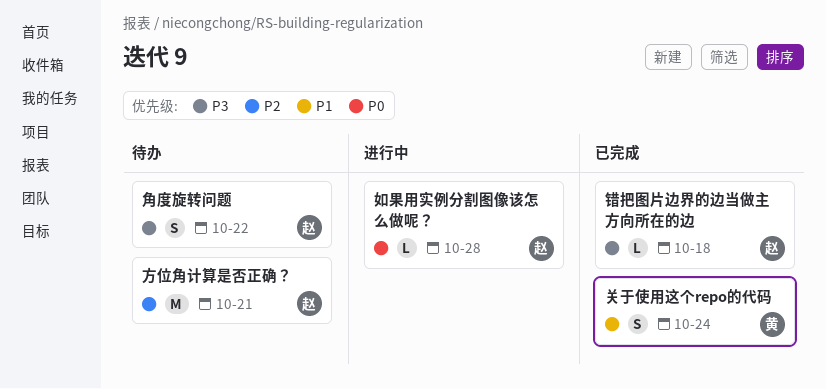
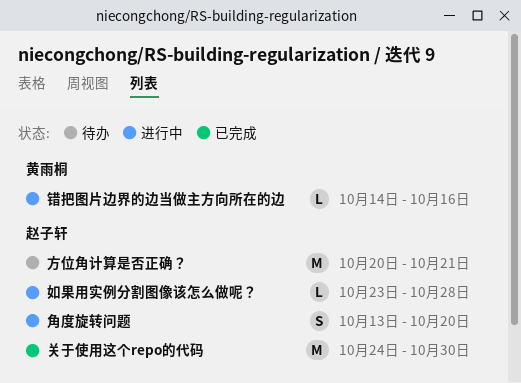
关于使用这个repo的代码, owner: 黄雨桐 -> 赵子轩
关于使用这个repo的代码, estimate: S -> M
关于使用这个repo的代码, due: Oct 24 -> Oct 30
角度旋转问题, status: 待办 -> 进行中
角度旋转问题, due: Oct 22 -> Oct 20
错把图片边界的边当做主方向所在的边, status: 已完成 -> 进行中
错把图片边界的边当做主方向所在的边, owner: 赵子轩 -> 黄雨桐
错把图片边界的边当做主方向所在的边, due: Oct 18 -> Oct 16

